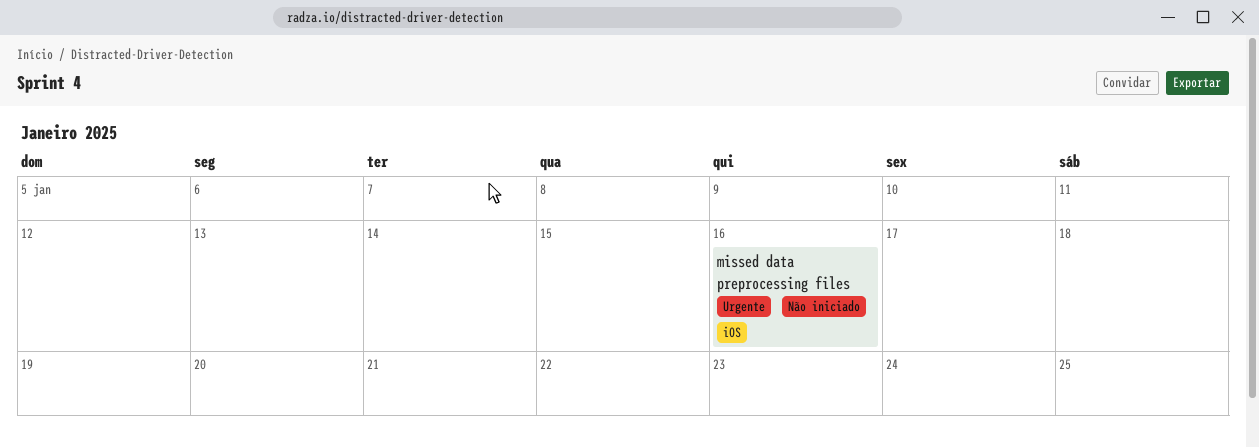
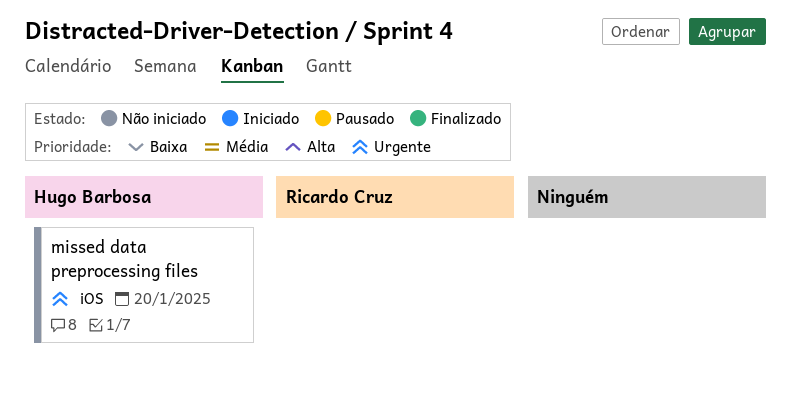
missed data preprocessing files, due: Jan 16 -> Jan 20

